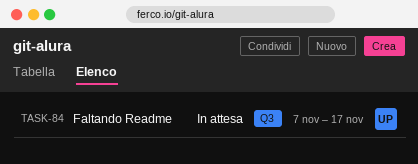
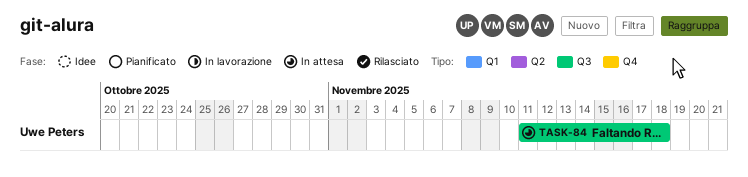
TASK-84, start: Nov 7 -> Nov 11
TASK-84, due: Nov 17 -> Nov 18

